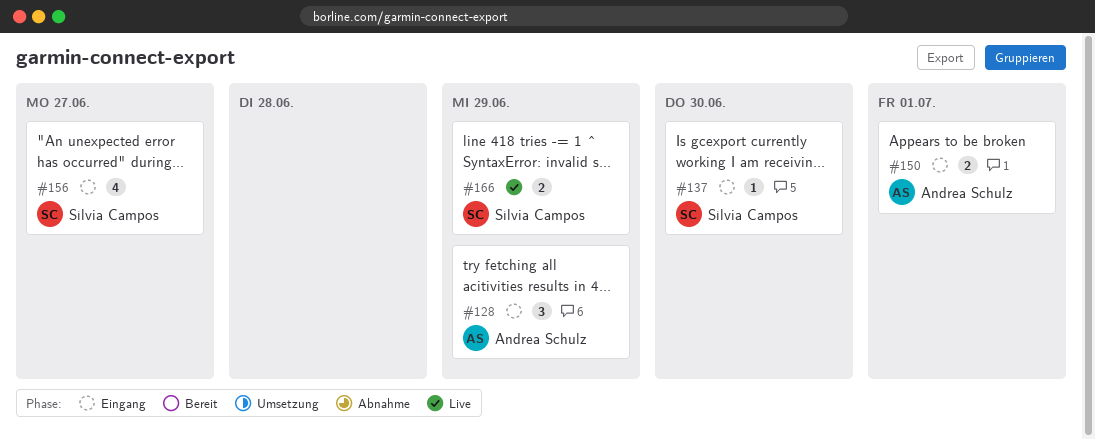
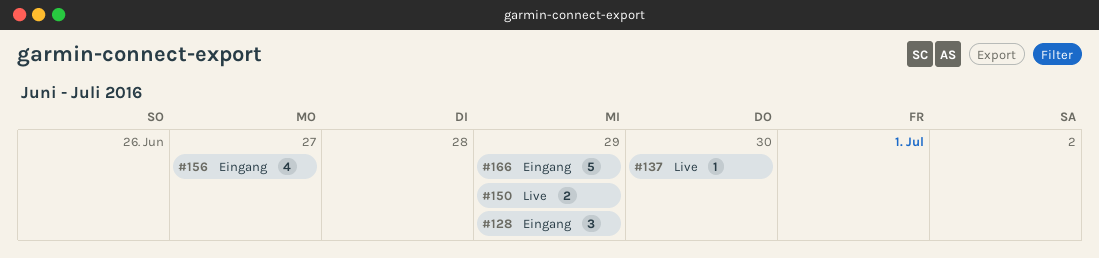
#137, status: Eingang -> Live
#150, status: Eingang -> Live
#150, due: Jul 1 -> Jun 29
#166, status: Live -> Eingang
#166, estimate: 2 -> 5

